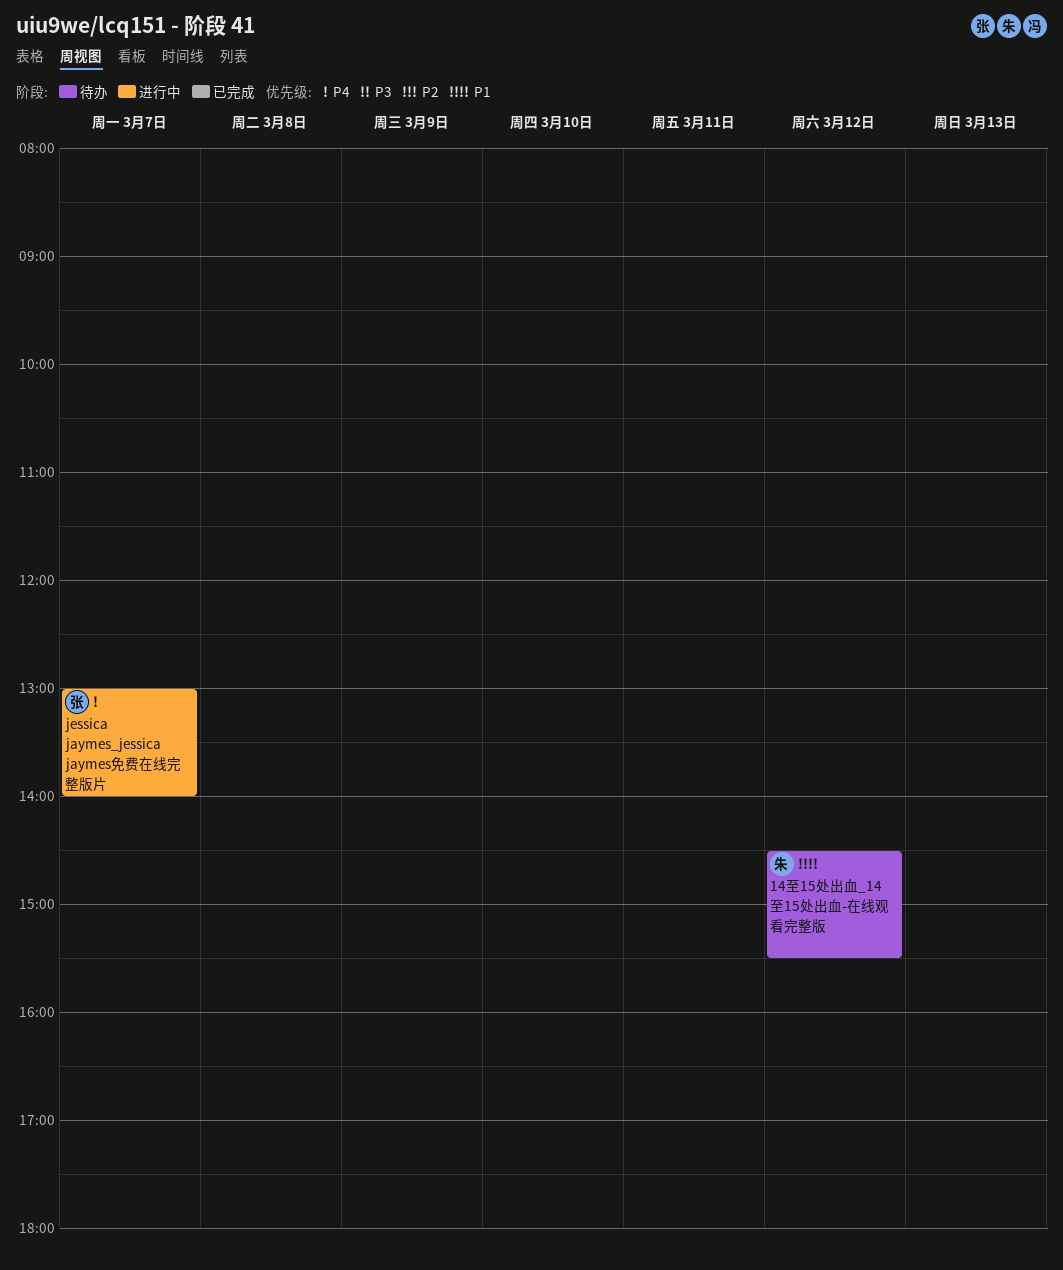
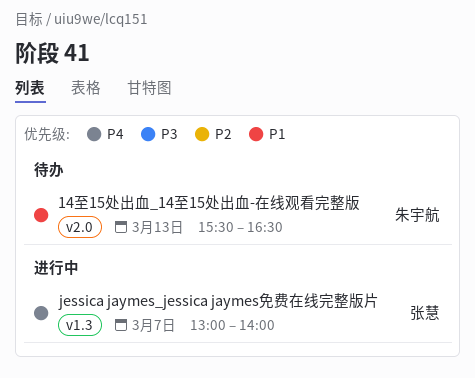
14至15处出血_14至15处出血-在线观看完整版, day: Mar 12 -> Mar 13
14至15处出血_14至15处出血-在线观看完整版, begins: 14:30 -> 15:30
14至15处出血_14至15处出血-在线观看完整版, ends: 15:30 -> 16:30

